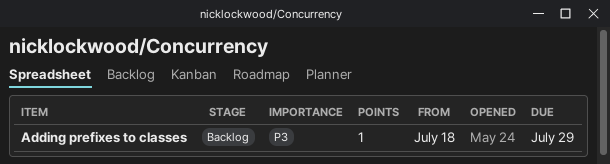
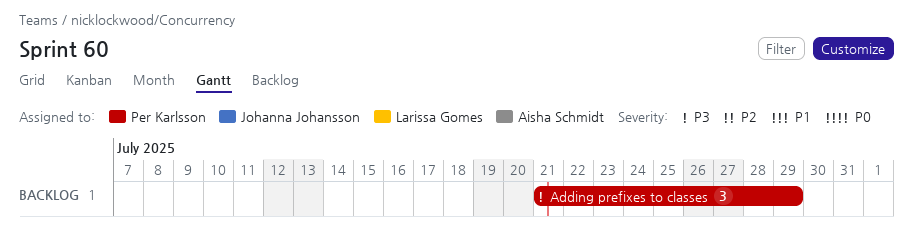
Adding prefixes to classes, estimate: 1 -> 3
Adding prefixes to classes, start: Jul 18 -> Jul 21

